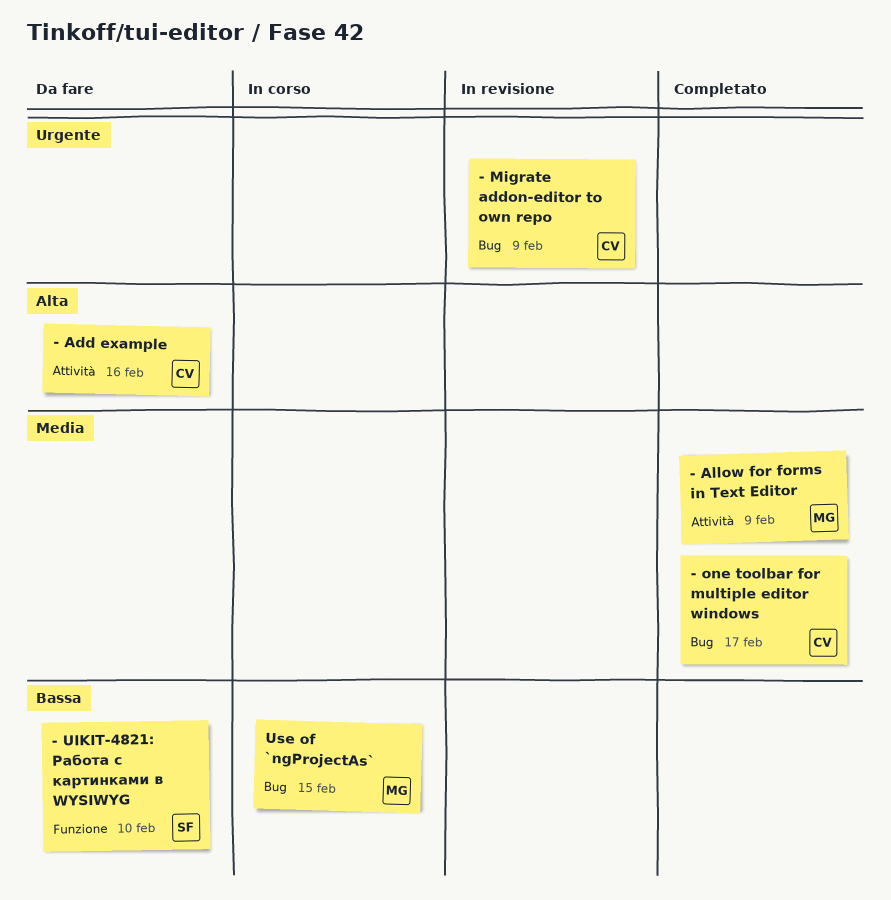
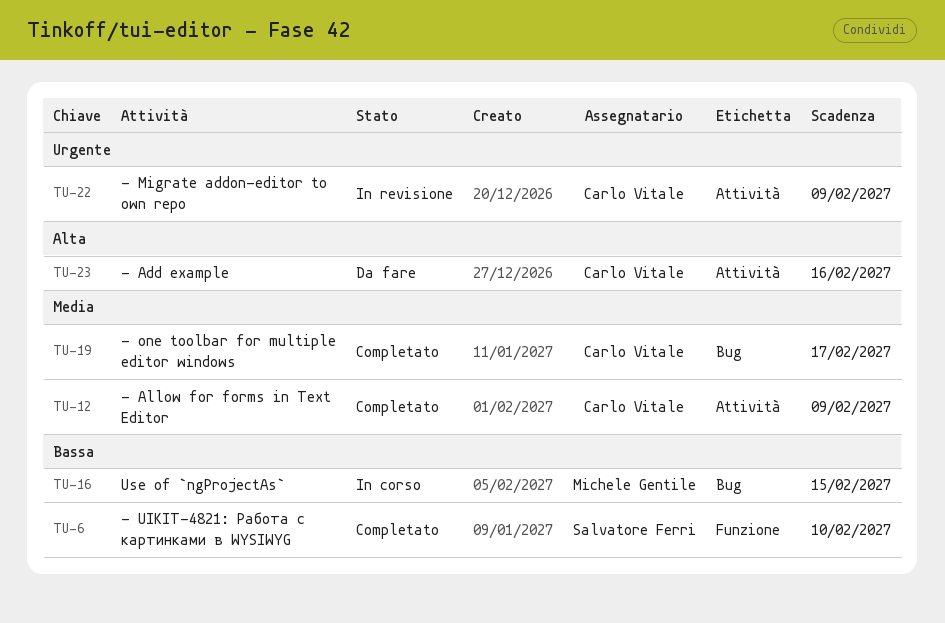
- Allow for forms in Text Editor, owner: Michele Gentile -> Carlo Vitale
- Migrate addon-editor to own repo, label: Bug -> Attività
- UIKIT-4821: Работа с картинками в WYSIWYG, status: Da fare -> Completato

